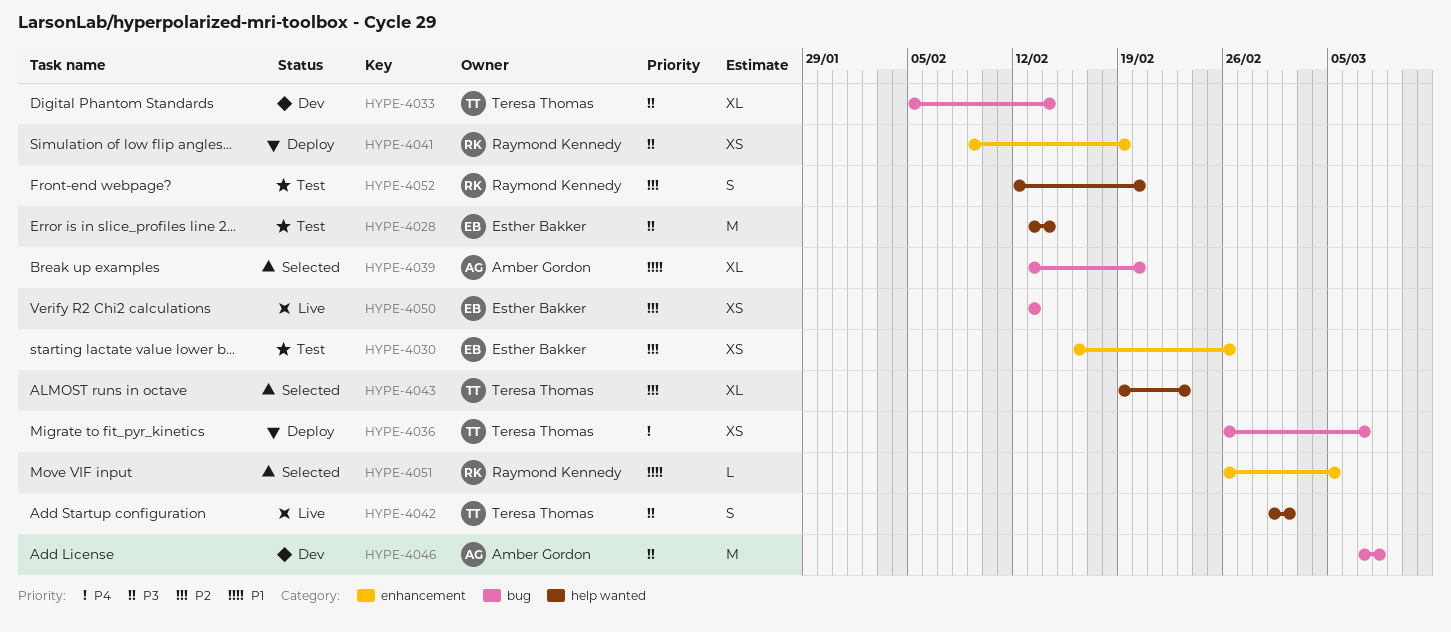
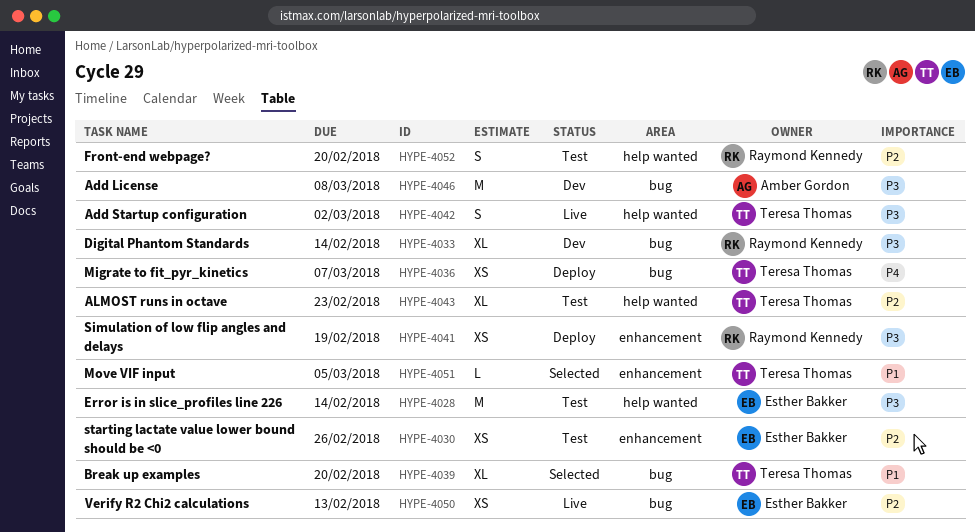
HYPE-4033, owner: Teresa Thomas -> Raymond Kennedy
HYPE-4039, owner: Amber Gordon -> Teresa Thomas
HYPE-4043, status: Selected -> Test
HYPE-4051, owner: Raymond Kennedy -> Teresa Thomas

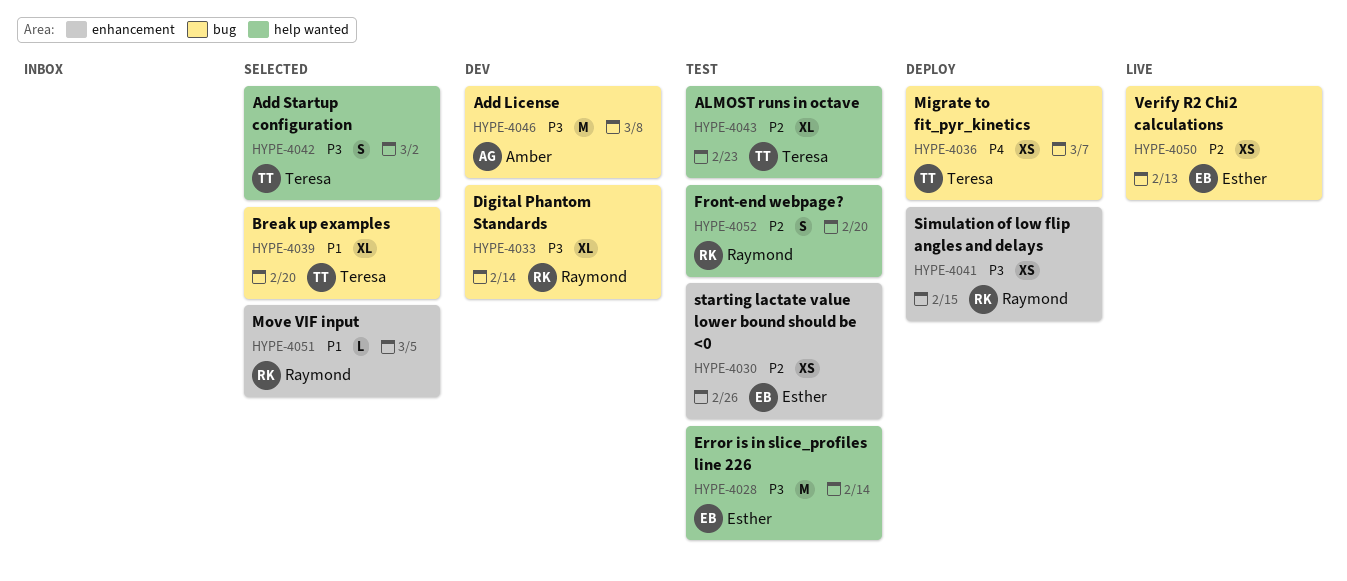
HYPE-4041, due: Feb 19 -> Feb 15
HYPE-4042, status: Live -> Selected
HYPE-4051, owner: Teresa Thomas -> Raymond Kennedy

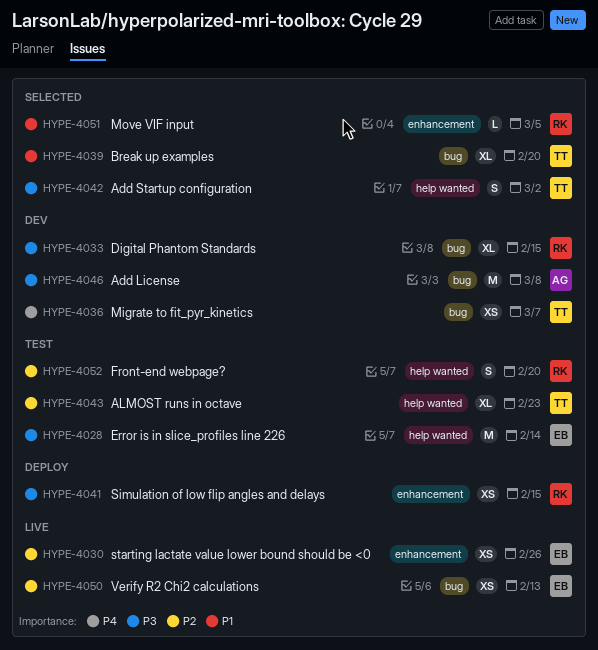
HYPE-4030, status: Test -> Live
HYPE-4033, due: Feb 14 -> Feb 15
HYPE-4036, status: Deploy -> Dev

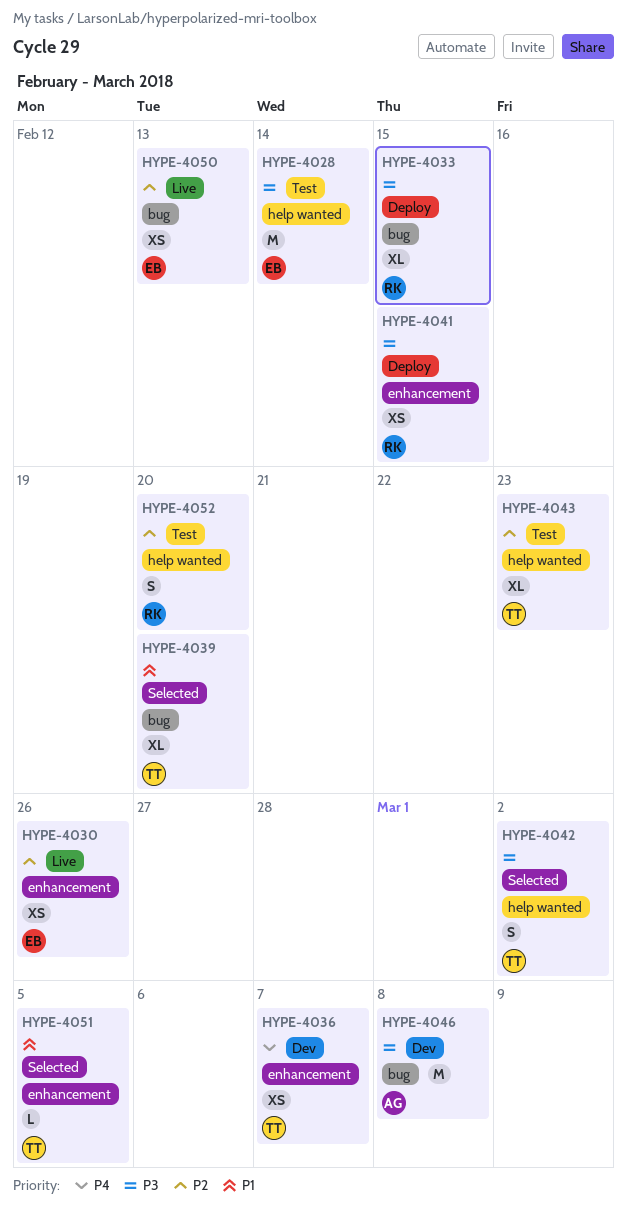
HYPE-4033, status: Dev -> Deploy
HYPE-4036, label: bug -> enhancement
HYPE-4051, owner: RK -> TT

